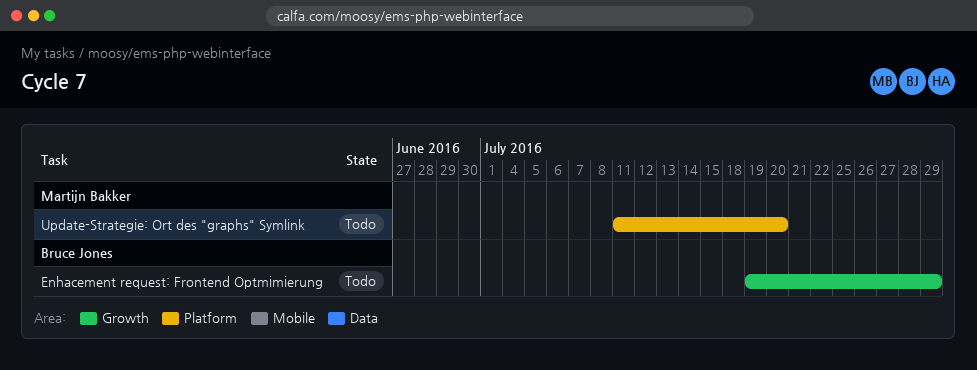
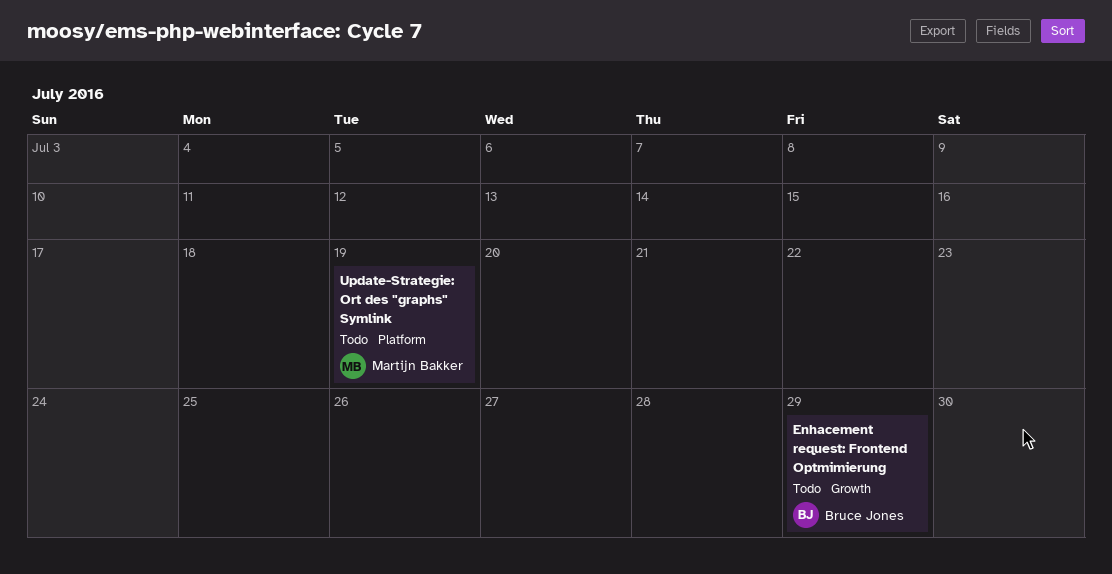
Update-Strategie: Ort des "graphs" Symlink, due: Jul 20 -> Jul 19

